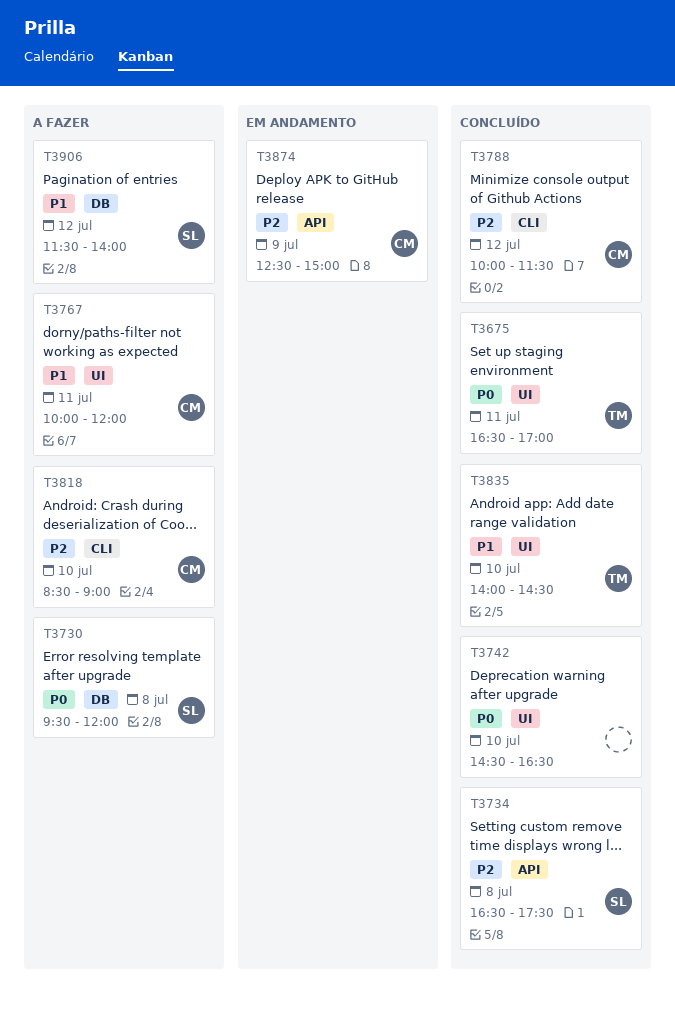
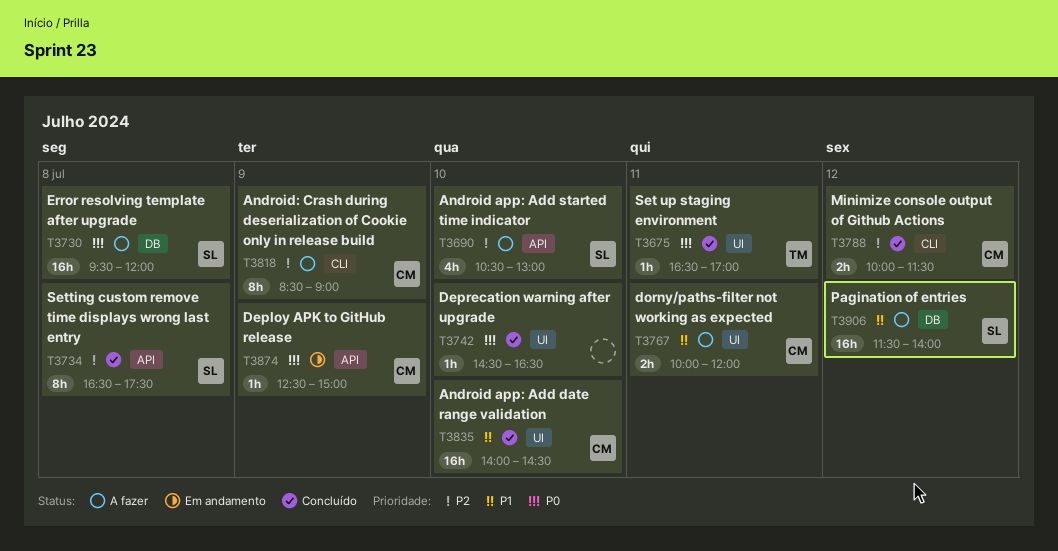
T3690: none -> present
T3818, day: Jul 10 -> Jul 9
T3835, owner: TM -> CM
T3874, priority: P2 -> P0

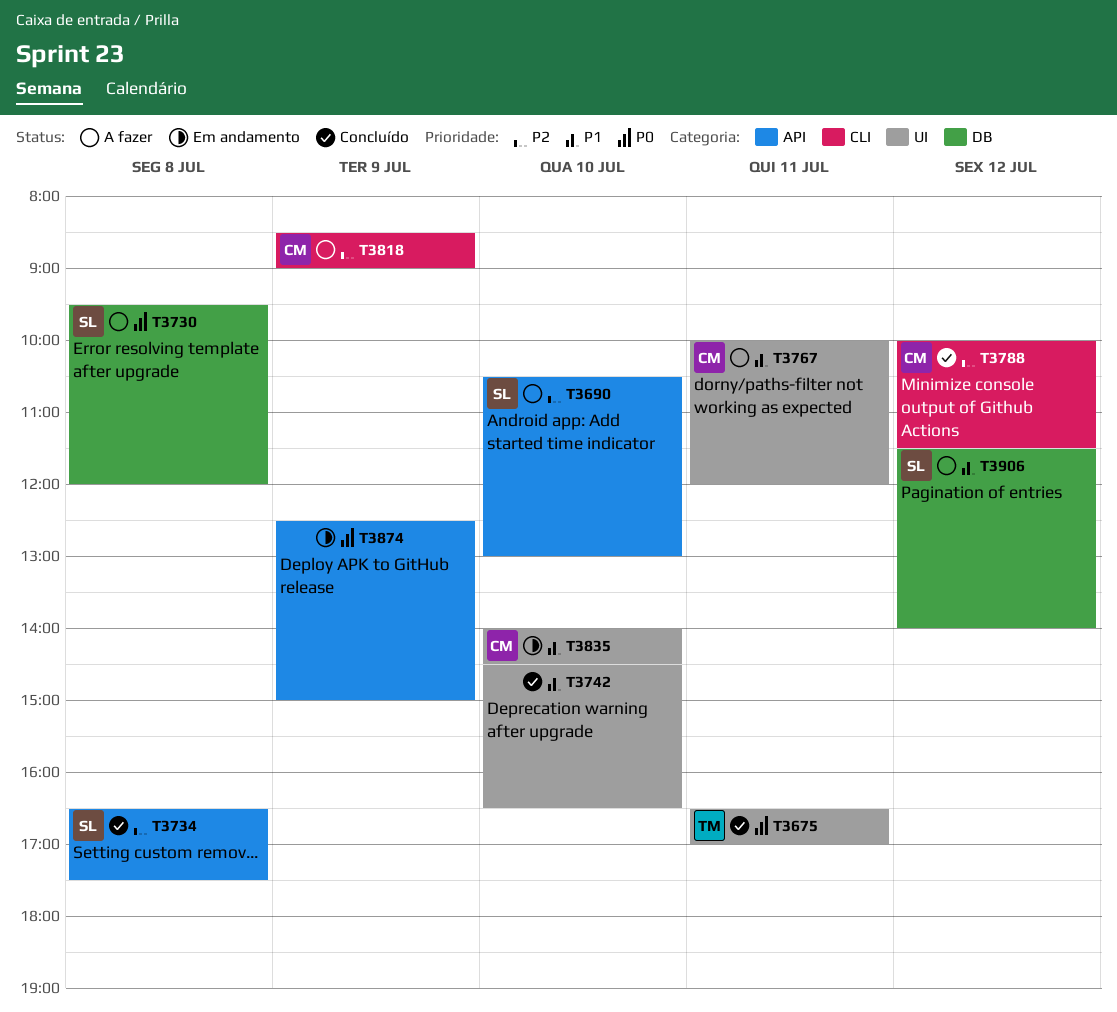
T3742, priority: P0 -> P1
T3835, status: Concluído -> Em andamento
T3874, owner: CM -> none

